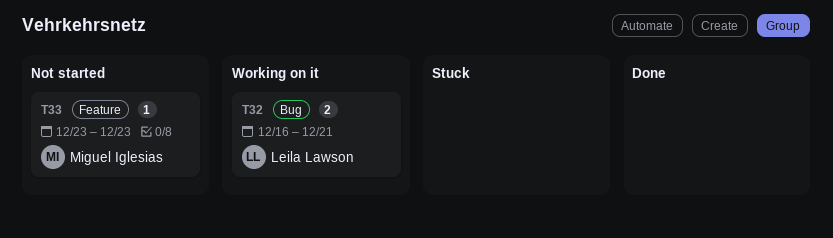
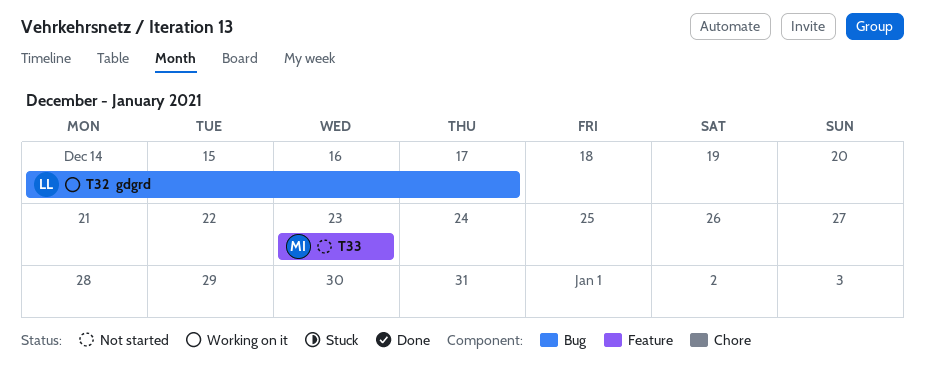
T32, start: Dec 16 -> Dec 14
T32, due: Dec 21 -> Dec 17

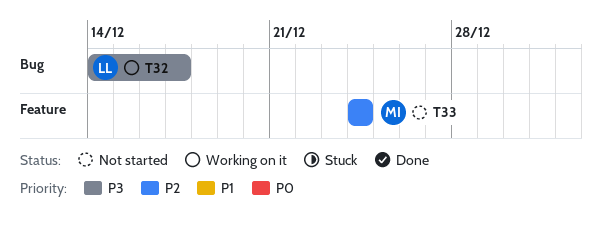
T33, start: Dec 23 -> Dec 24
T33, due: Dec 23 -> Dec 24

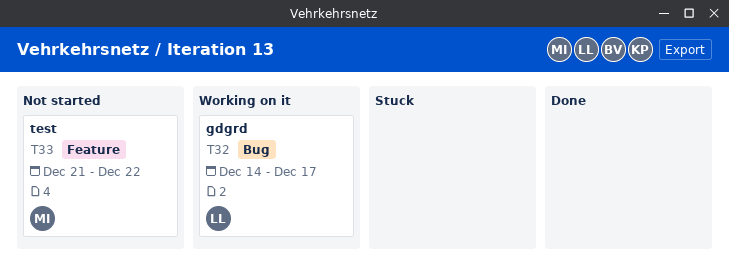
T33, start: Dec 24 -> Dec 21
T33, due: Dec 24 -> Dec 22

